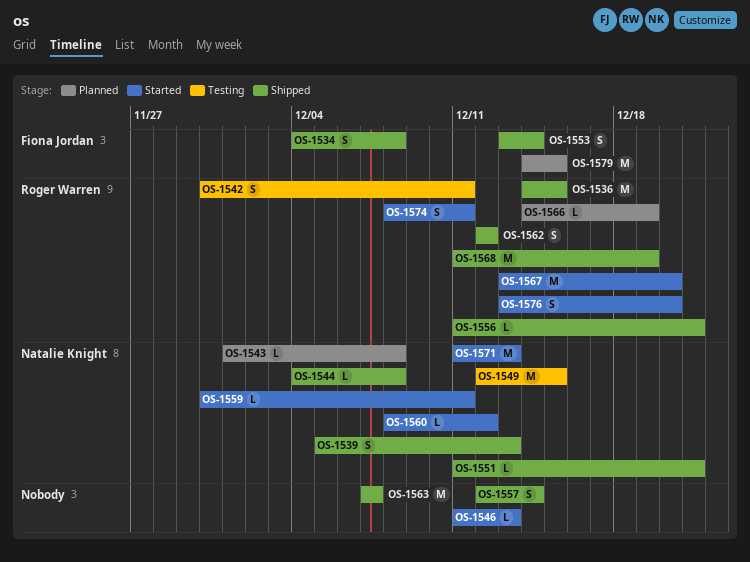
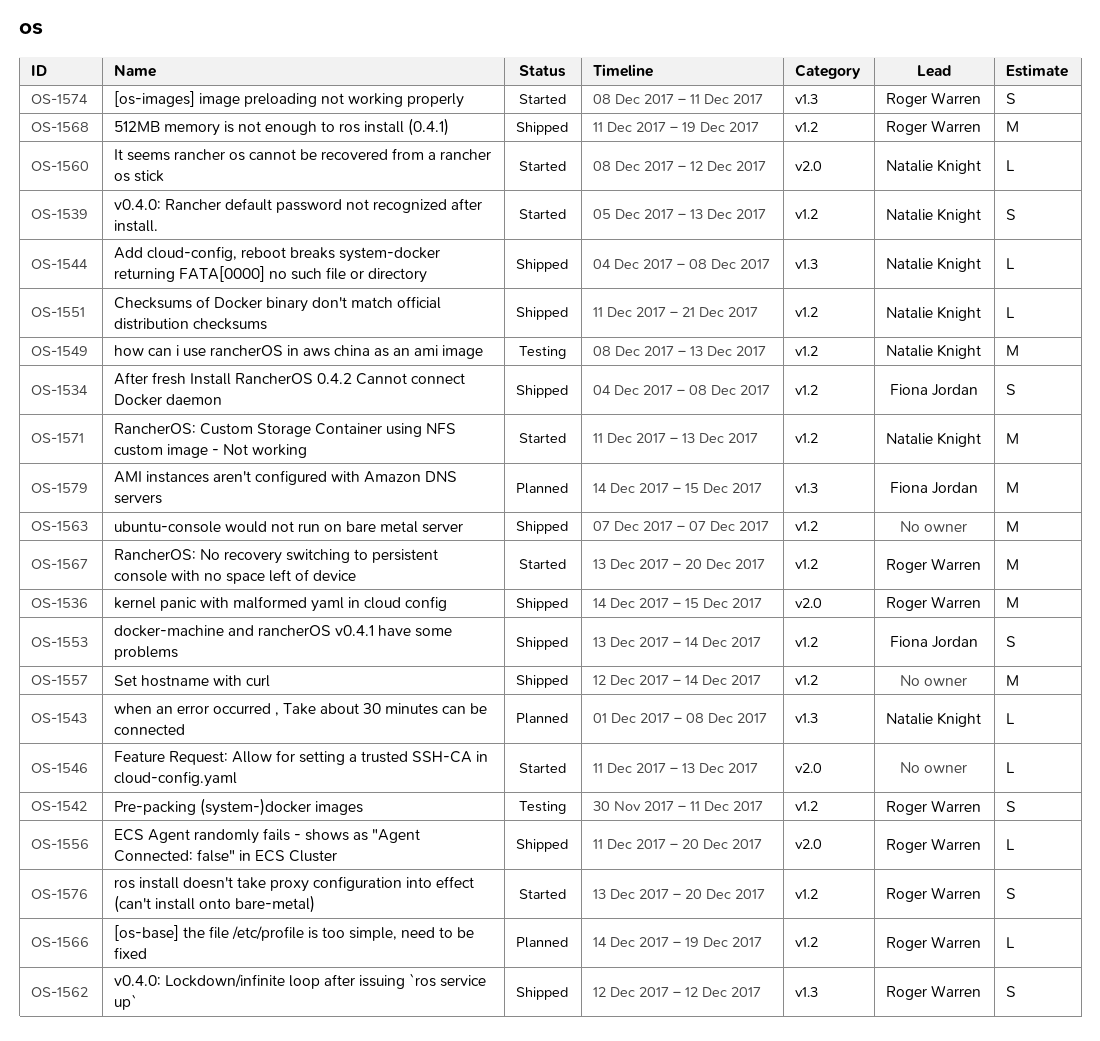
OS-1539, status: Shipped -> Started
OS-1549, start: Dec 12 -> Dec 8
OS-1549, due: Dec 15 -> Dec 13
OS-1556, due: Dec 21 -> Dec 20
OS-1557, estimate: S -> M
OS-1559: present -> none

